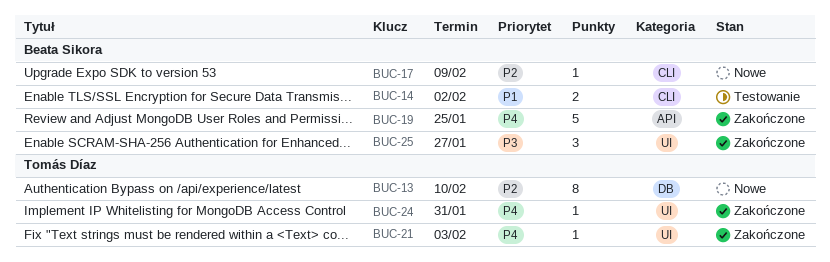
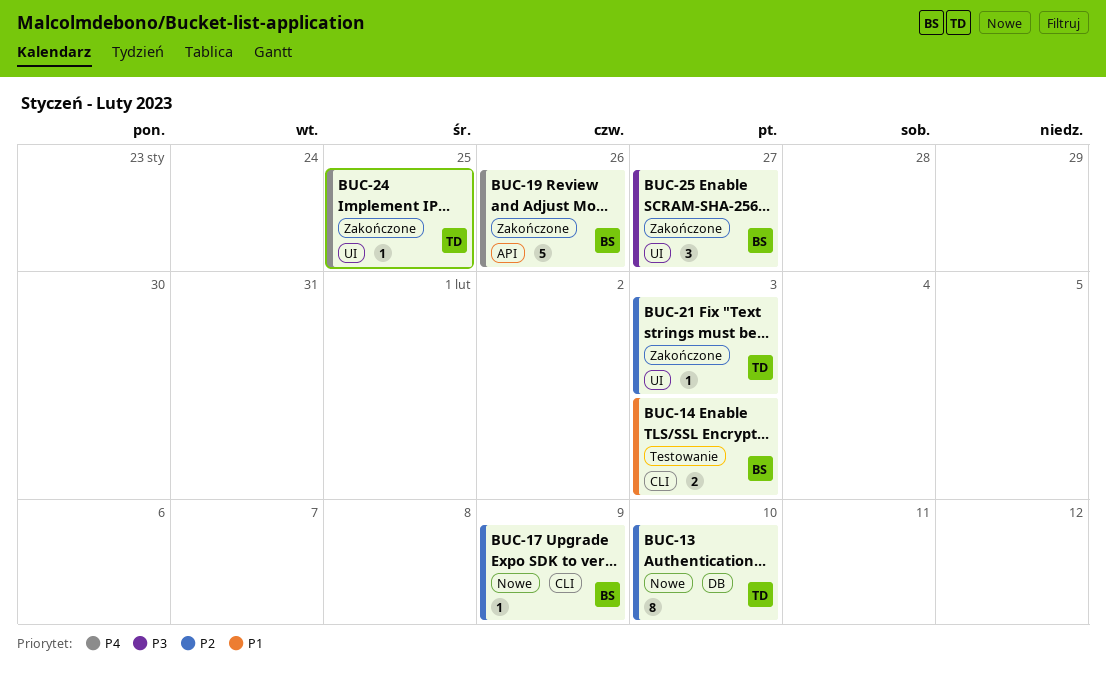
BUC-14, due: Feb 2 -> Feb 3
BUC-19, due: Jan 25 -> Jan 26
BUC-21, priority: P4 -> P2
BUC-24, due: Jan 31 -> Jan 25

